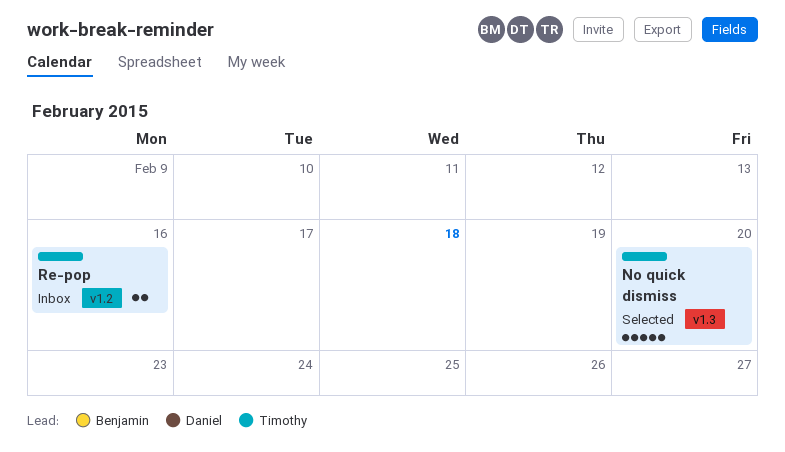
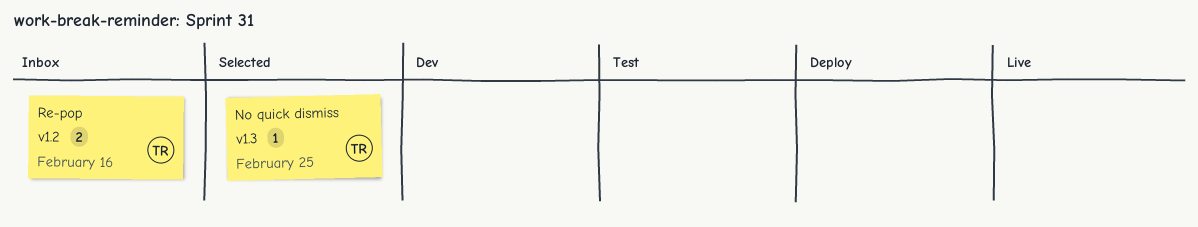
No quick dismiss, estimate: 5 -> 1
No quick dismiss, due: Feb 20 -> Feb 25

